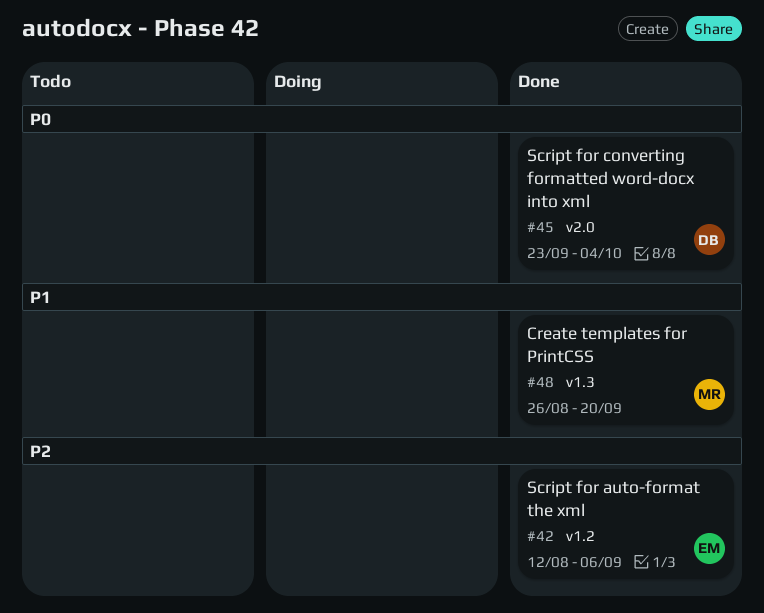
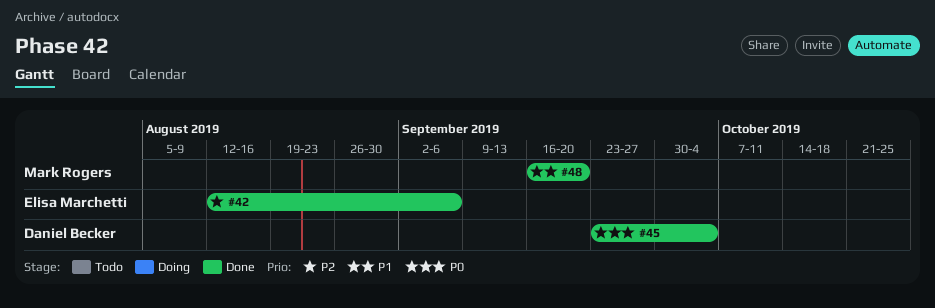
#48, start: Aug 26 -> Sep 16

